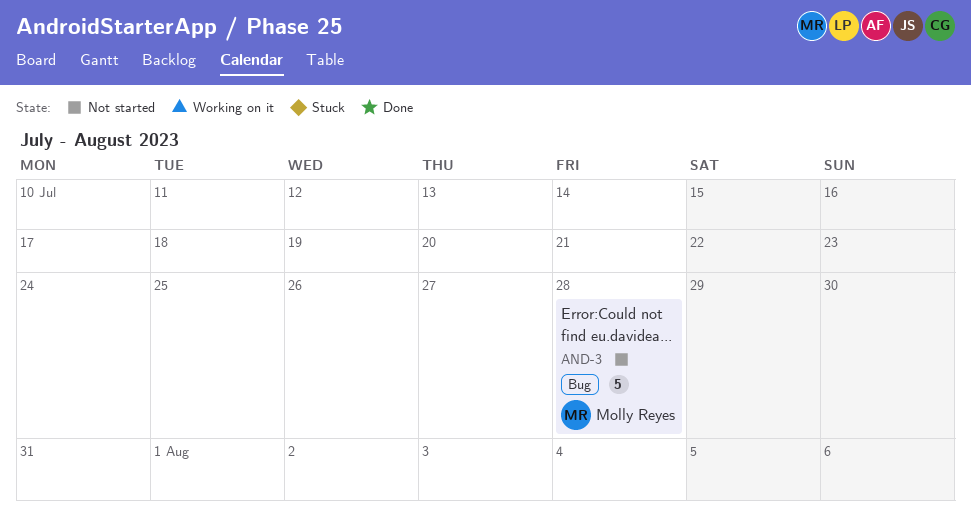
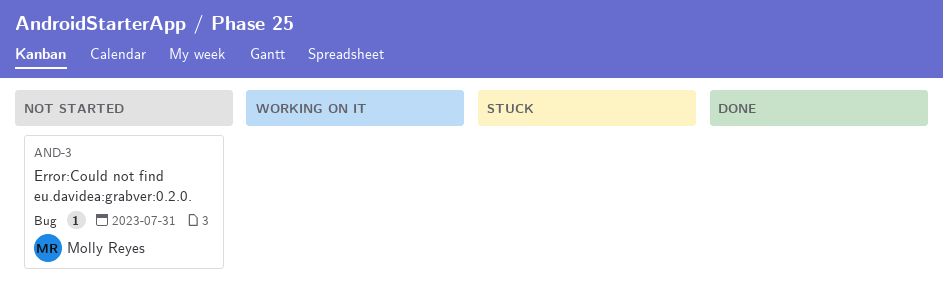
AND-3, estimate: 5 -> 1
AND-3, due: Jul 28 -> Jul 31

